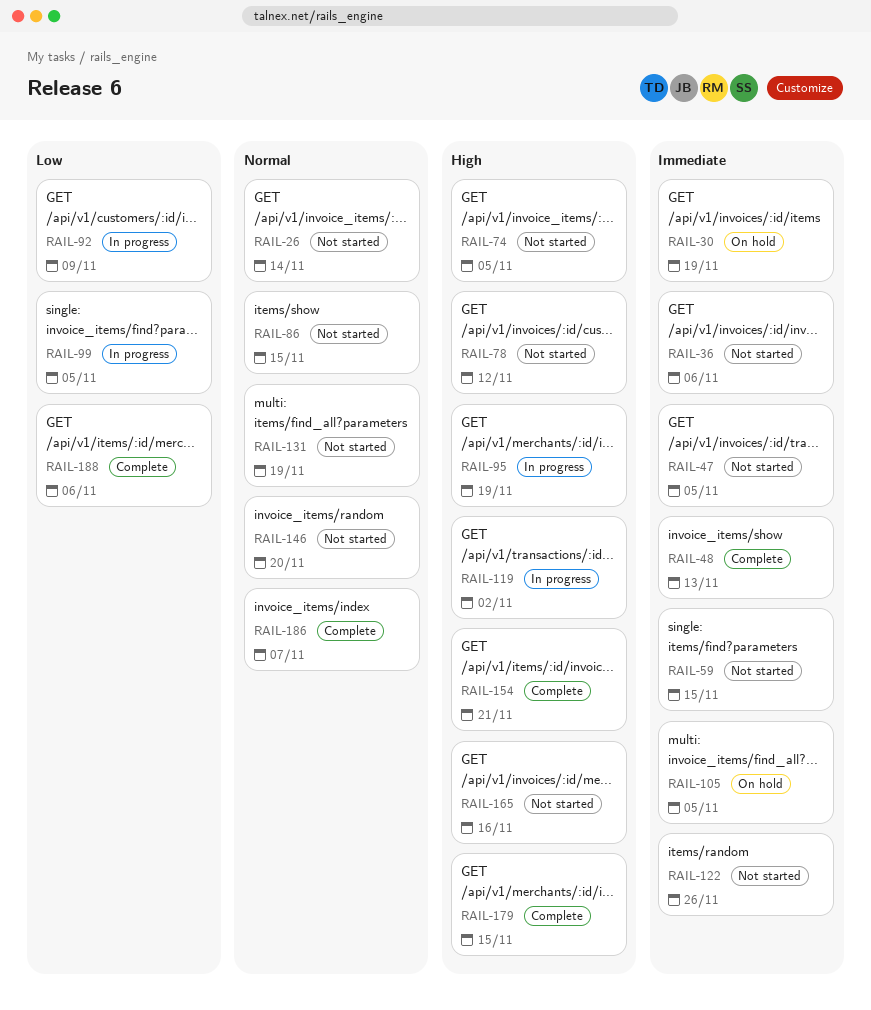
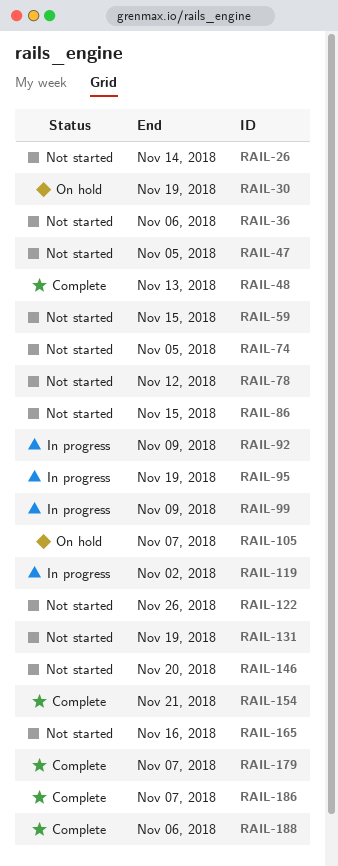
RAIL-99, due: Nov 5 -> Nov 9
RAIL-105, due: Nov 5 -> Nov 7
RAIL-179, due: Nov 15 -> Nov 7

